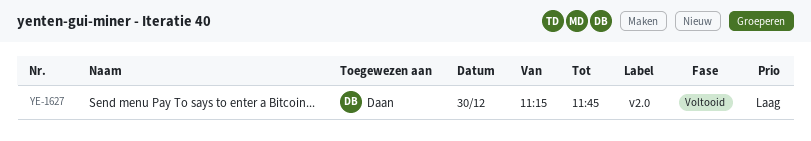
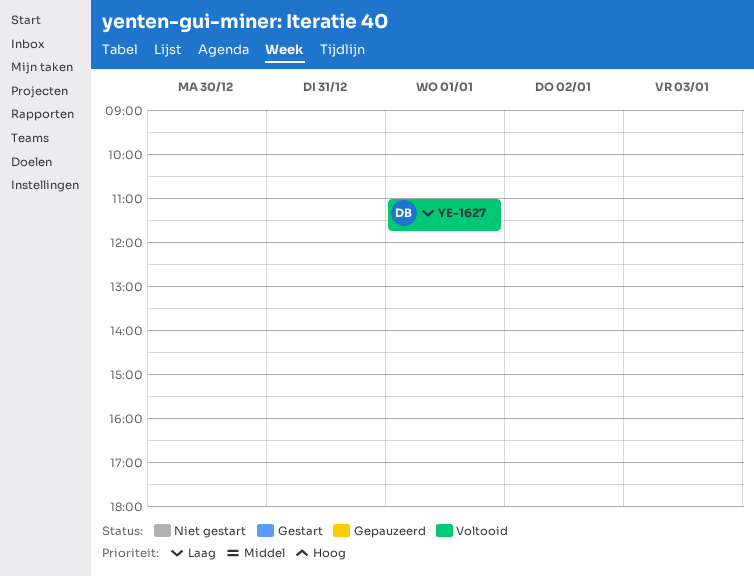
YE-1627, day: Dec 30 -> Jan 1
YE-1627, begins: 11:15 -> 11:00

